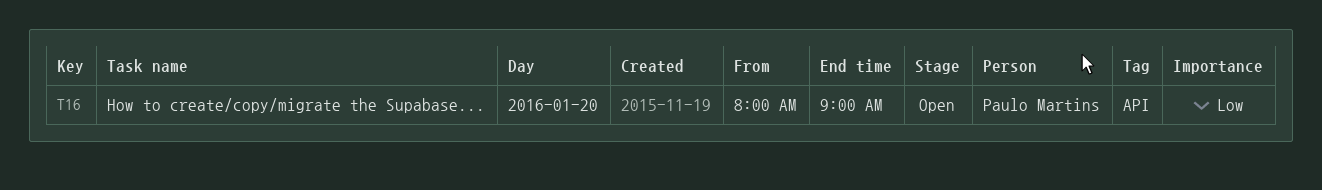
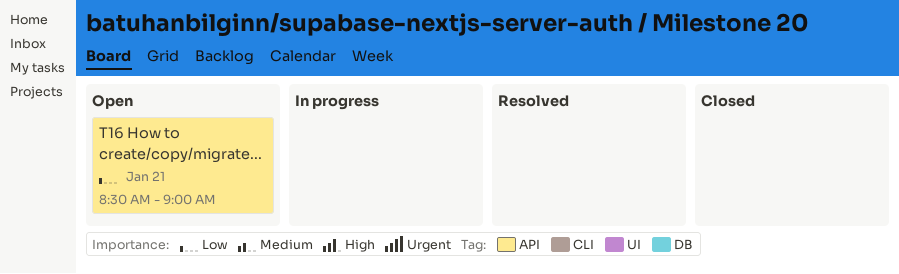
T16, day: Jan 20 -> Jan 21
T16, begins: 08:00 -> 08:30

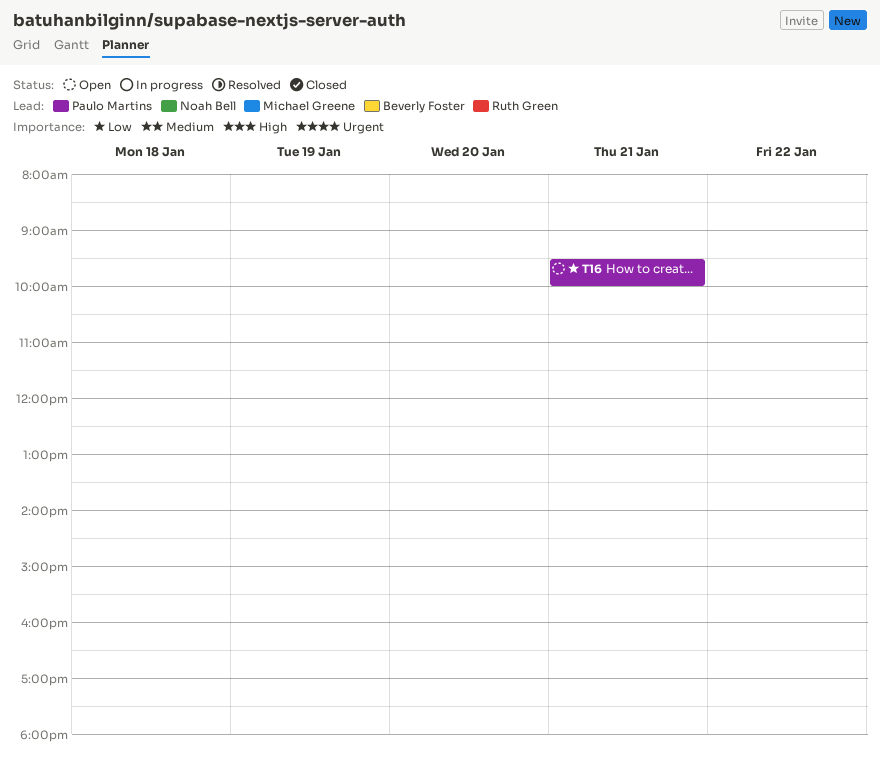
T16, begins: 08:30 -> 09:30
T16, ends: 09:00 -> 10:00

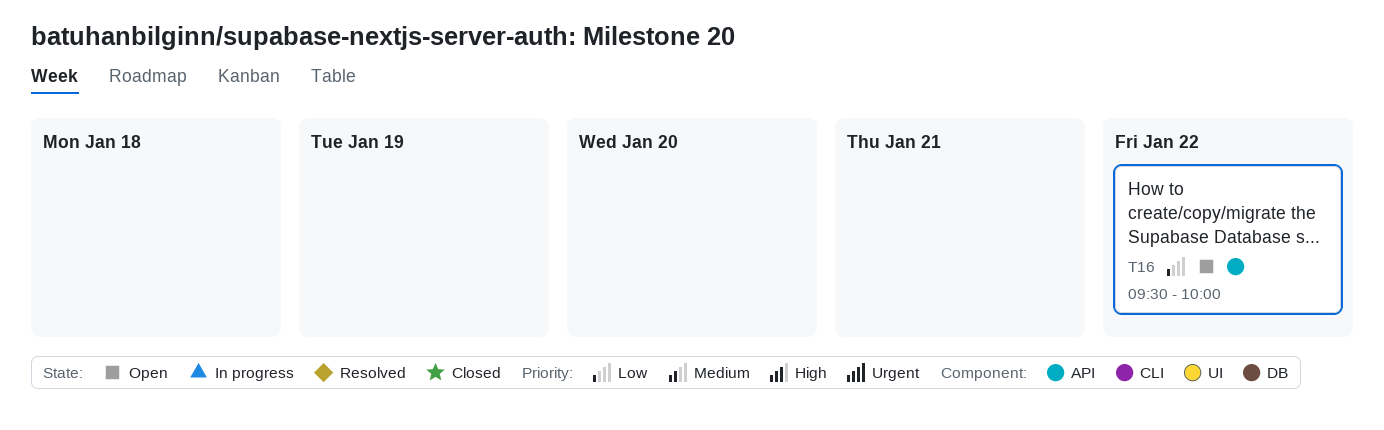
T16, day: Jan 21 -> Jan 22

